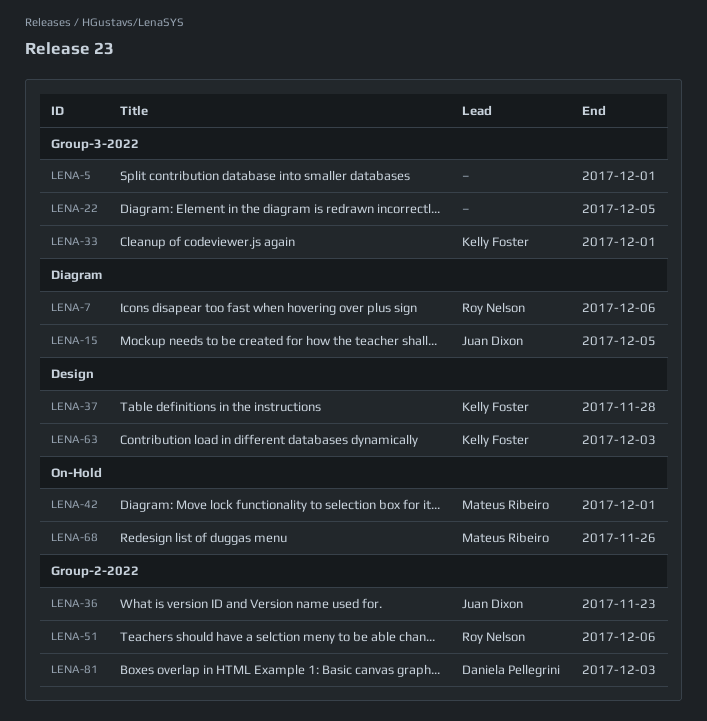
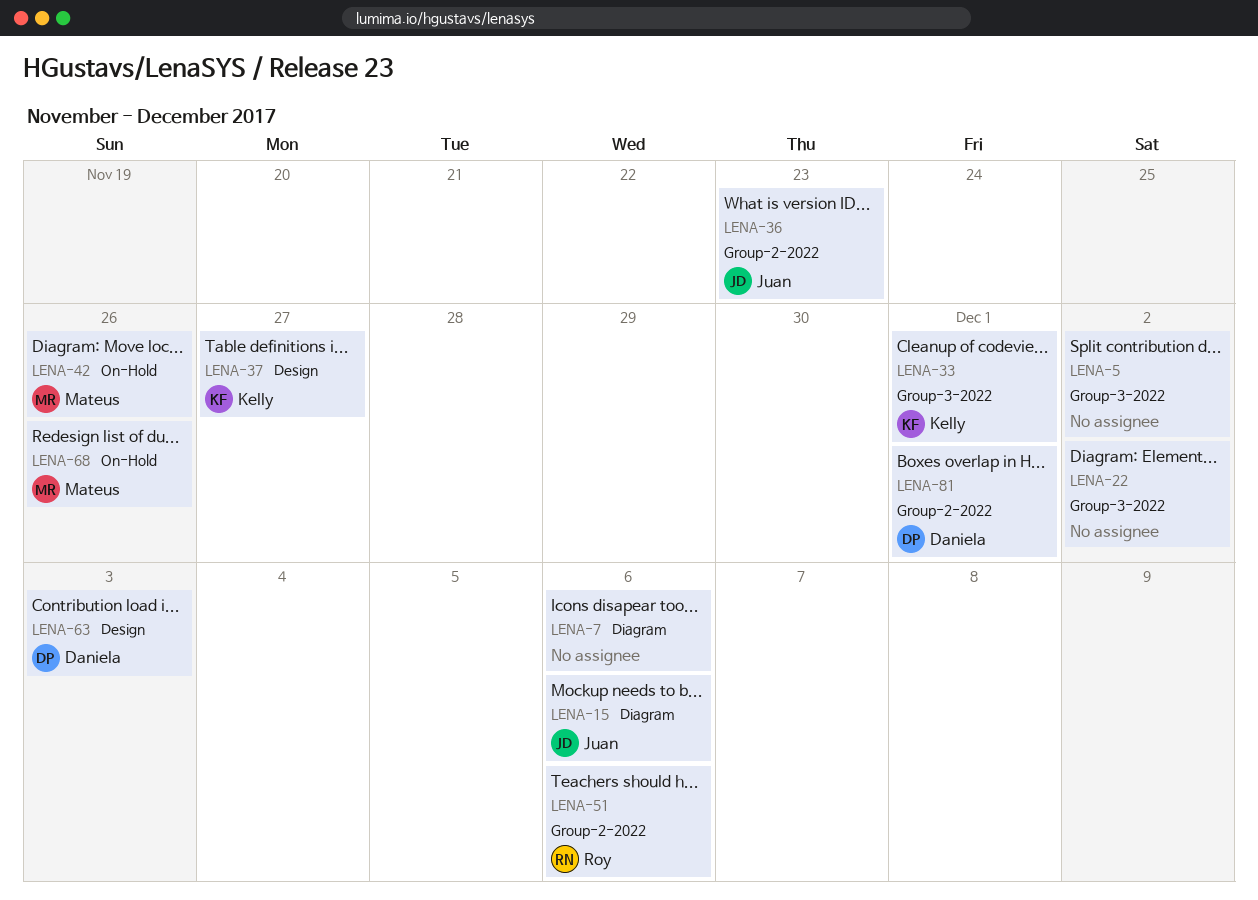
LENA-5, due: Dec 1 -> Dec 2
LENA-7, owner: Roy Nelson -> none
LENA-15, due: Dec 5 -> Dec 6
LENA-22, due: Dec 5 -> Dec 2
LENA-37, due: Nov 28 -> Nov 27
LENA-42, due: Dec 1 -> Nov 26
LENA-63, owner: Kelly Foster -> Daniela Pellegrini
LENA-81, due: Dec 3 -> Dec 1

